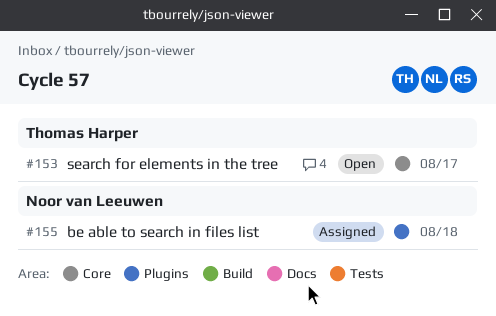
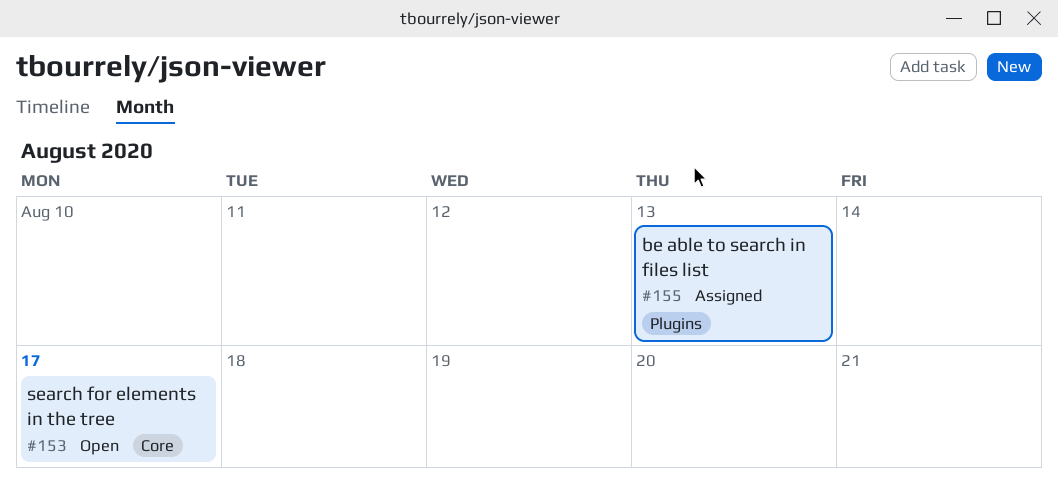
#155, due: Aug 18 -> Aug 13

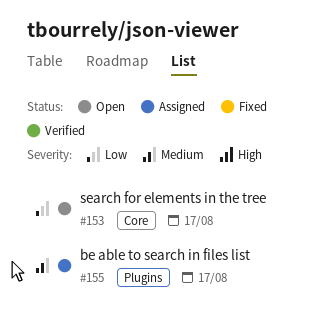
#155, due: Aug 13 -> Aug 17

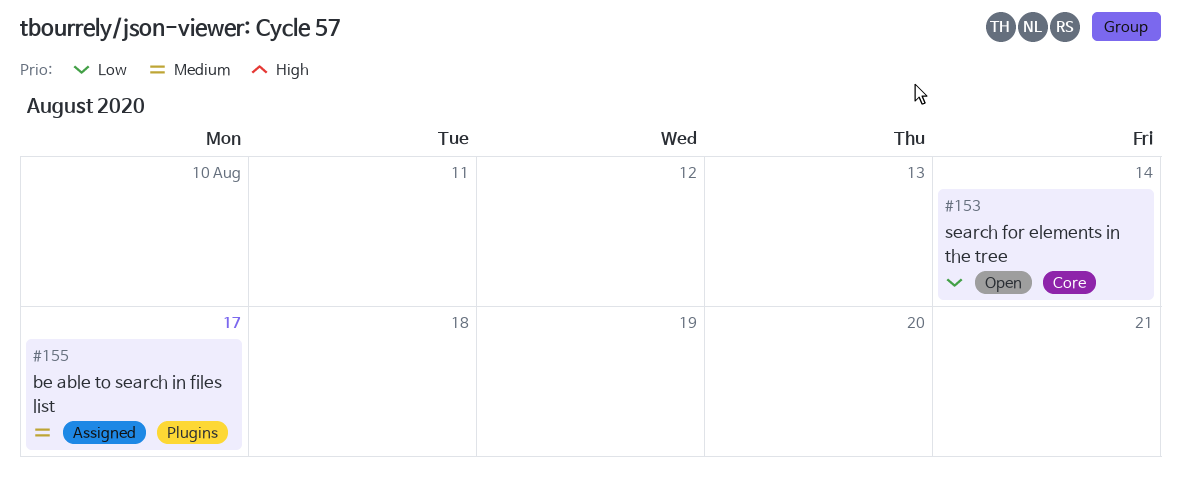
#153, due: Aug 17 -> Aug 14

